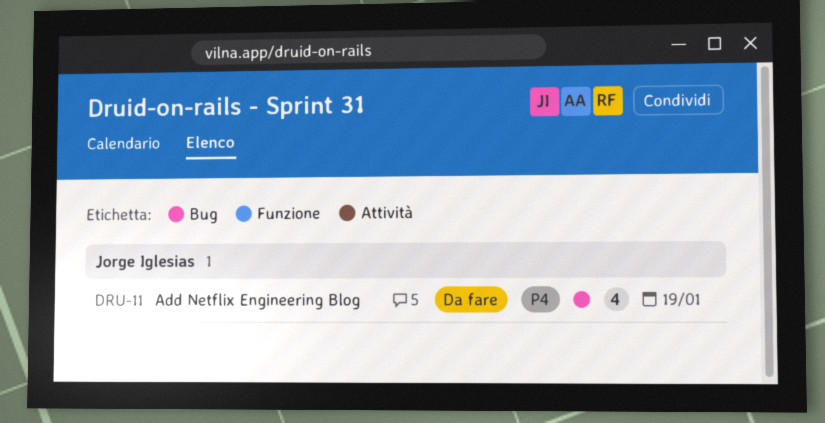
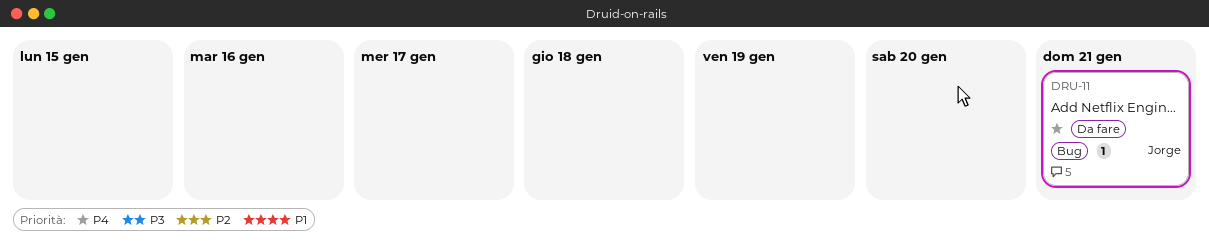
DRU-11, estimate: 4 -> 1
DRU-11, due: Jan 19 -> Jan 21

